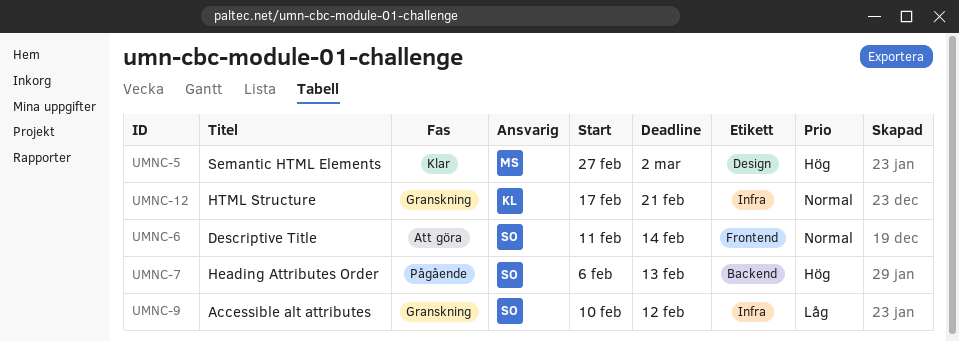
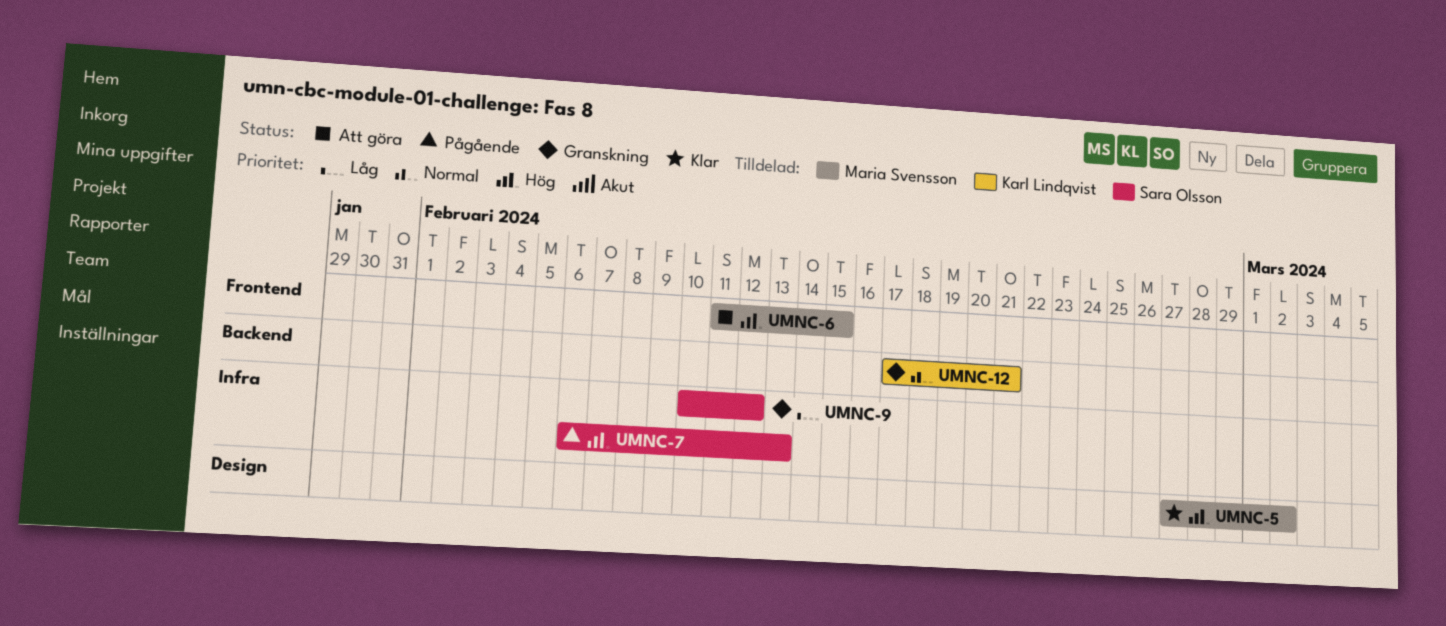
UMNC-6, owner: Sara Olsson -> Maria Svensson
UMNC-6, priority: Normal -> Hög
UMNC-6, due: Feb 14 -> Feb 15
UMNC-7, label: Backend -> Infra
UMNC-12, label: Infra -> Backend

